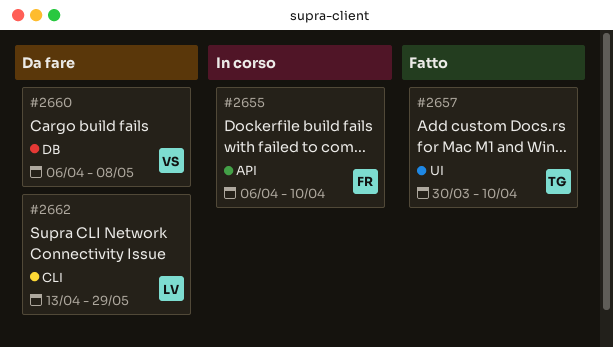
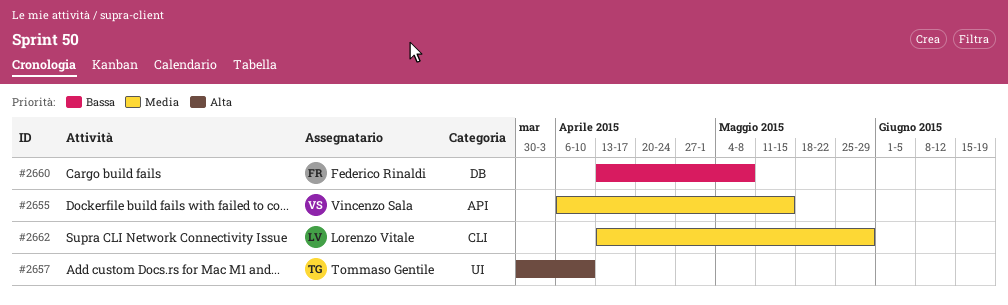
#2655, owner: Federico Rinaldi -> Vincenzo Sala
#2655, due: Apr 10 -> May 15
#2660, owner: Vincenzo Sala -> Federico Rinaldi
#2660, start: Apr 6 -> Apr 13

